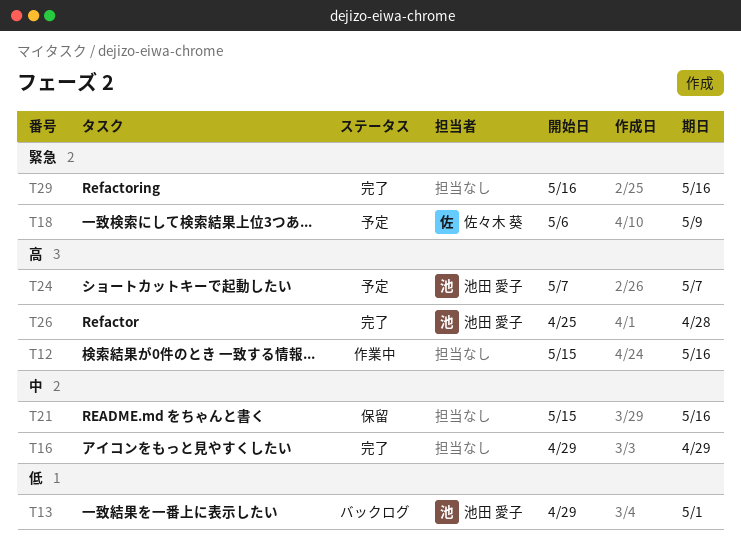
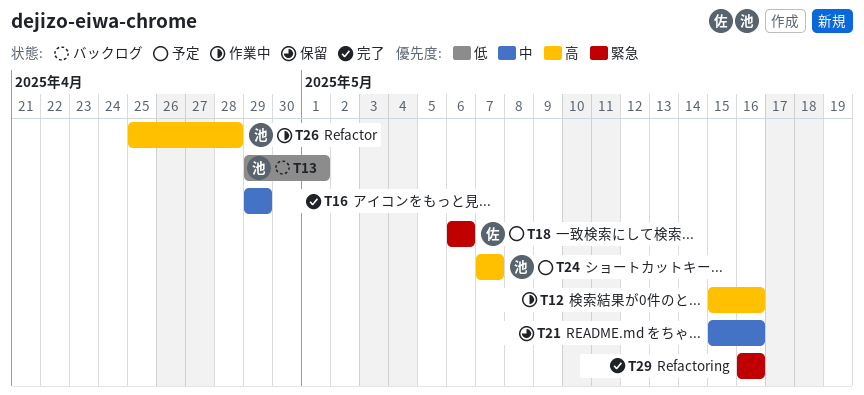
T18, due: May 9 -> May 6
T26, status: 完了 -> 作業中

